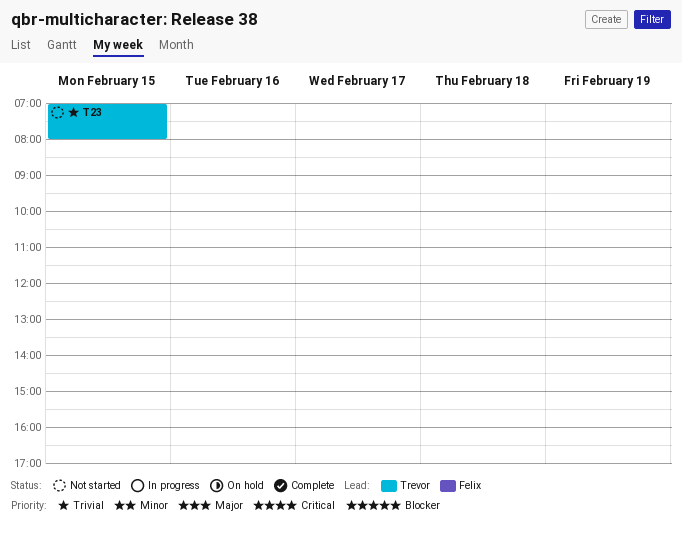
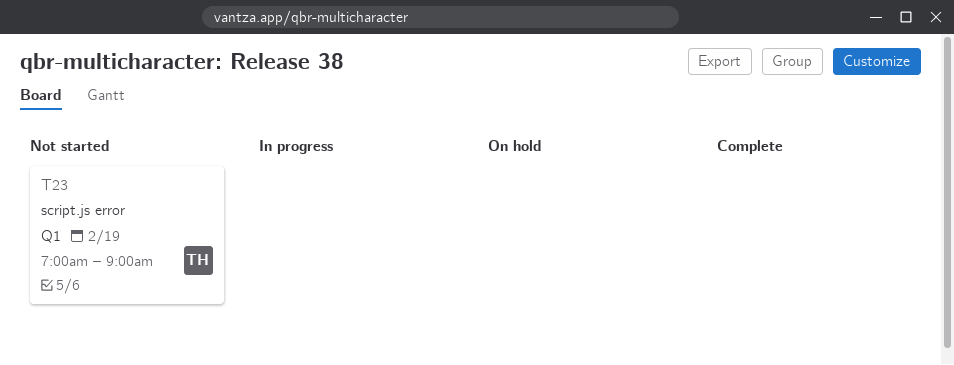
T23, day: Feb 15 -> Feb 19
T23, ends: 08:00 -> 09:00

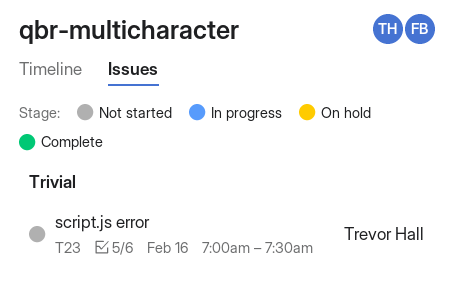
T23, day: Feb 19 -> Feb 16
T23, ends: 09:00 -> 07:30

